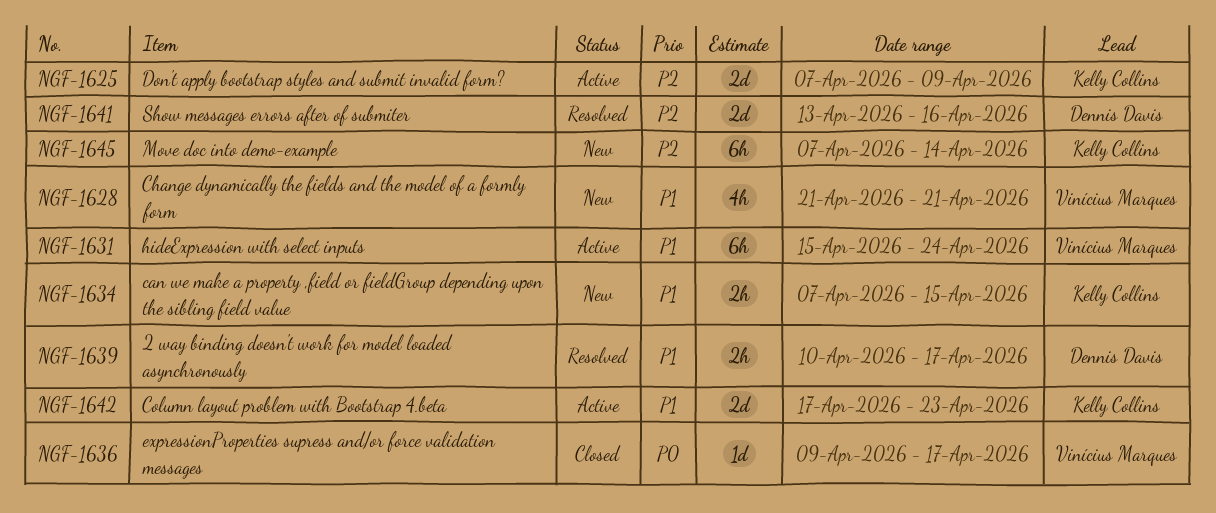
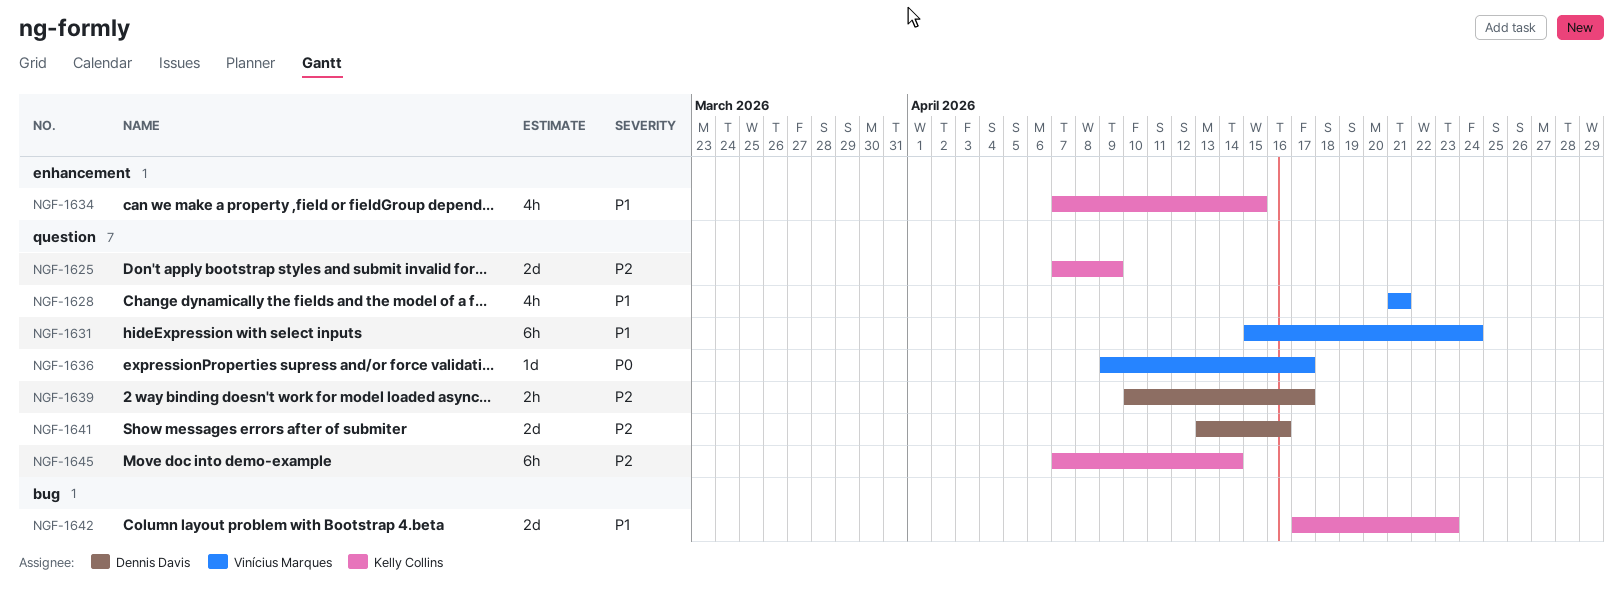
NGF-1634, estimate: 2h -> 4h
NGF-1639, priority: P1 -> P2

